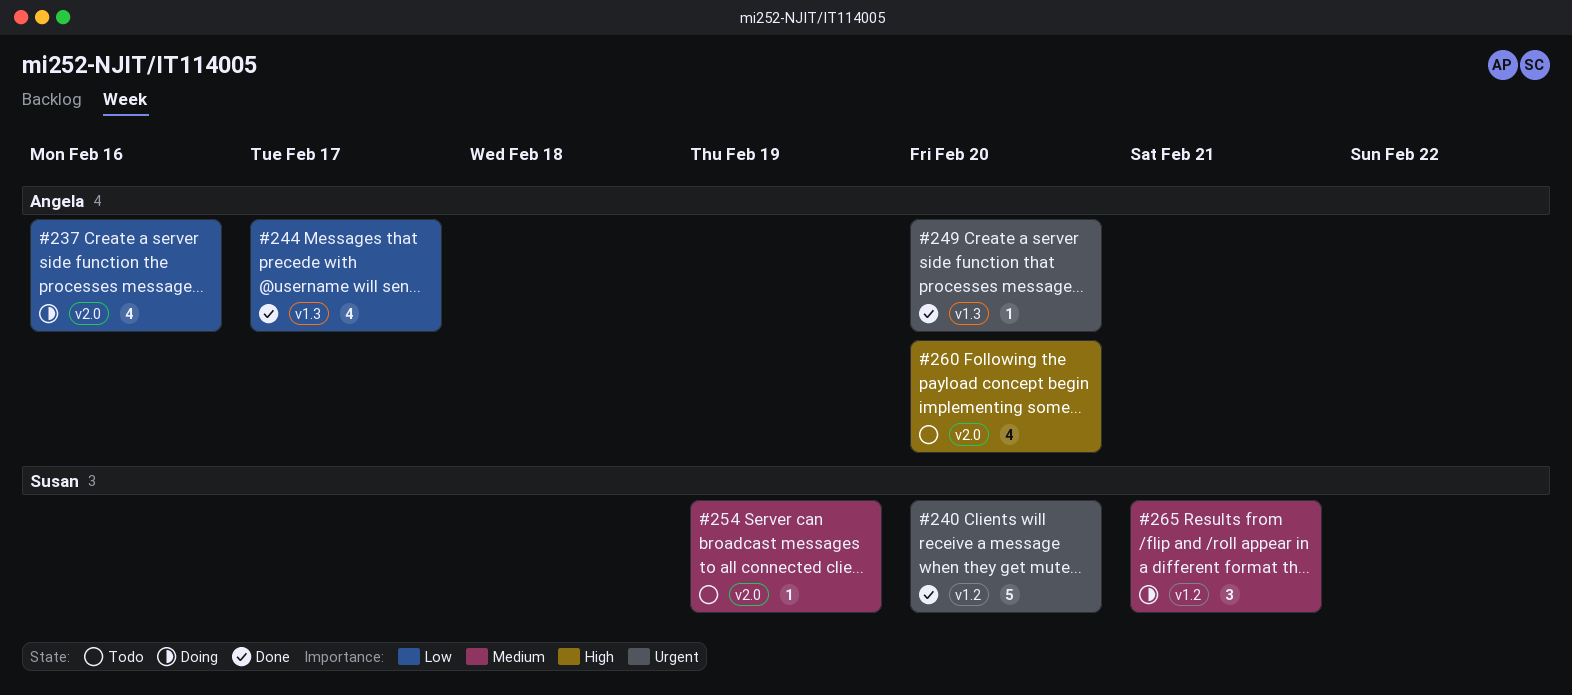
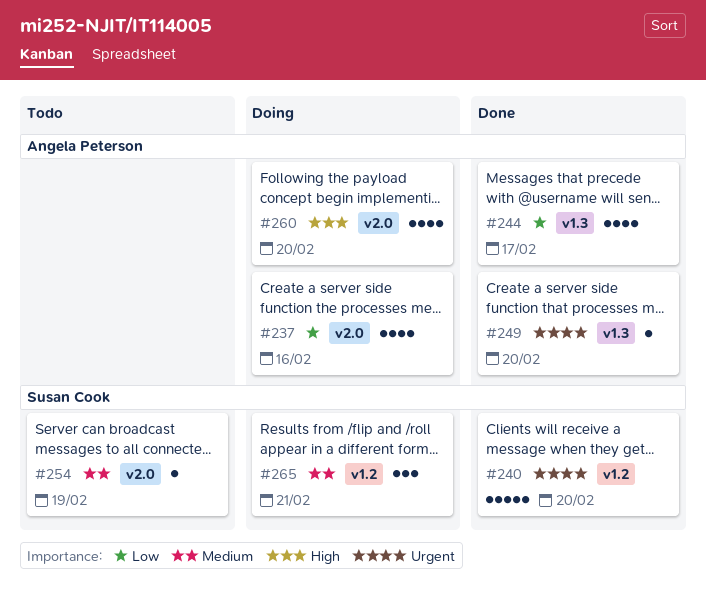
#260, status: Todo -> Doing

